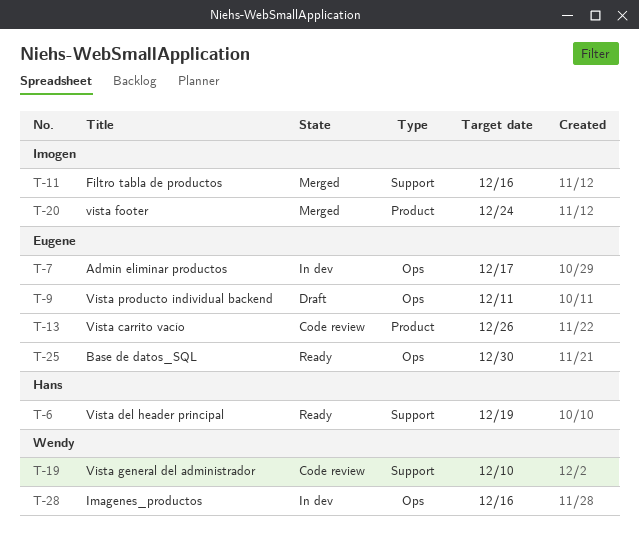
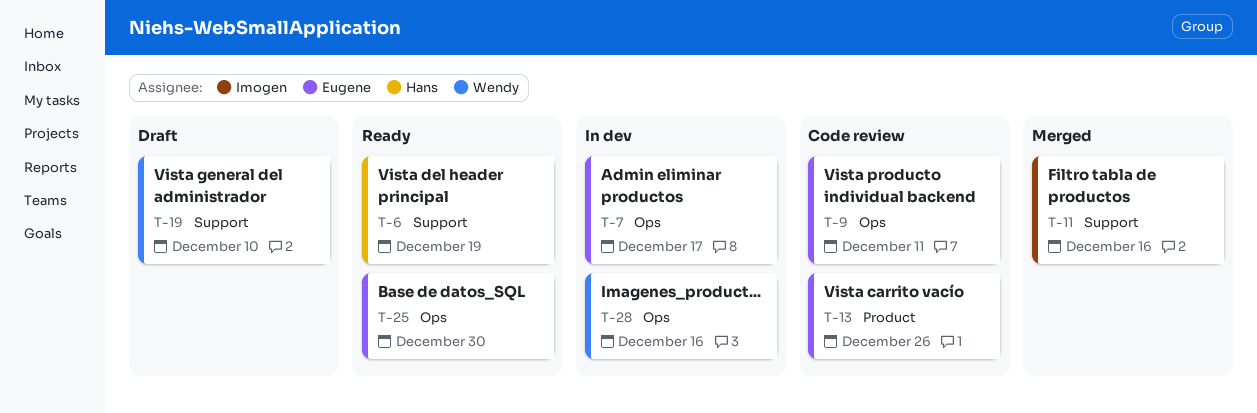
T-9, status: Draft -> Code review
T-19, status: Code review -> Draft
T-20: present -> none

